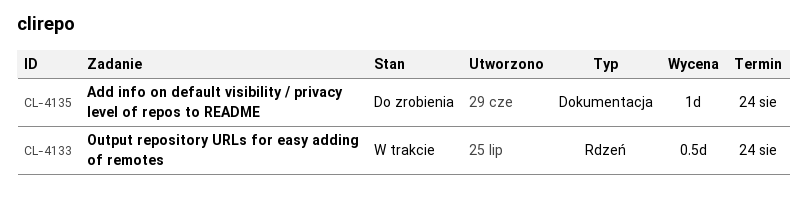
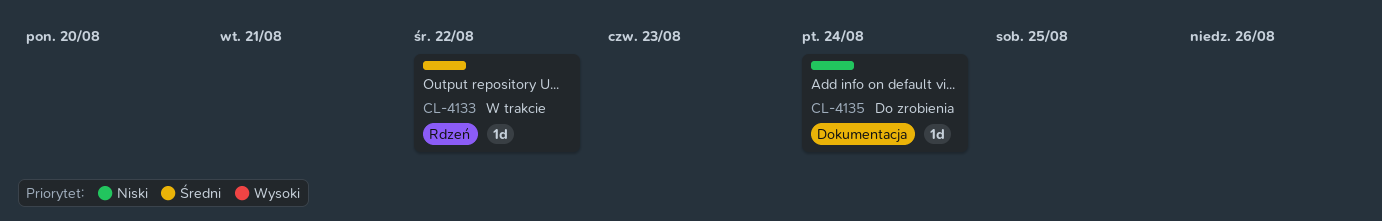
CL-4133, estimate: 0.5d -> 1d
CL-4133, due: Aug 24 -> Aug 22

